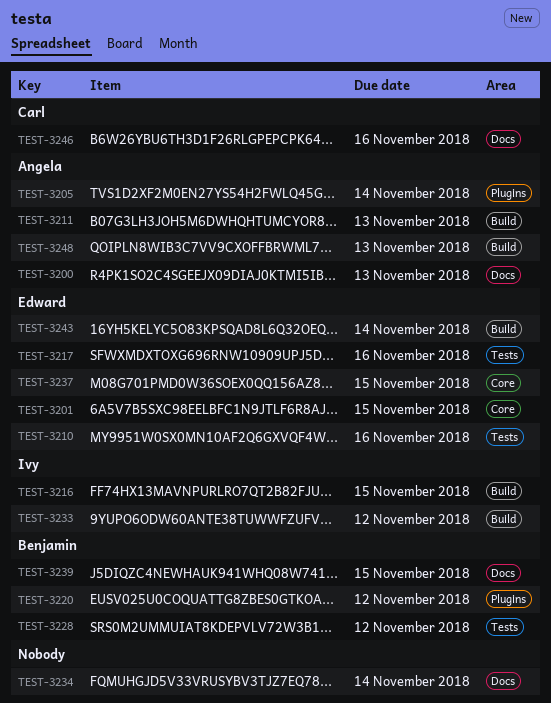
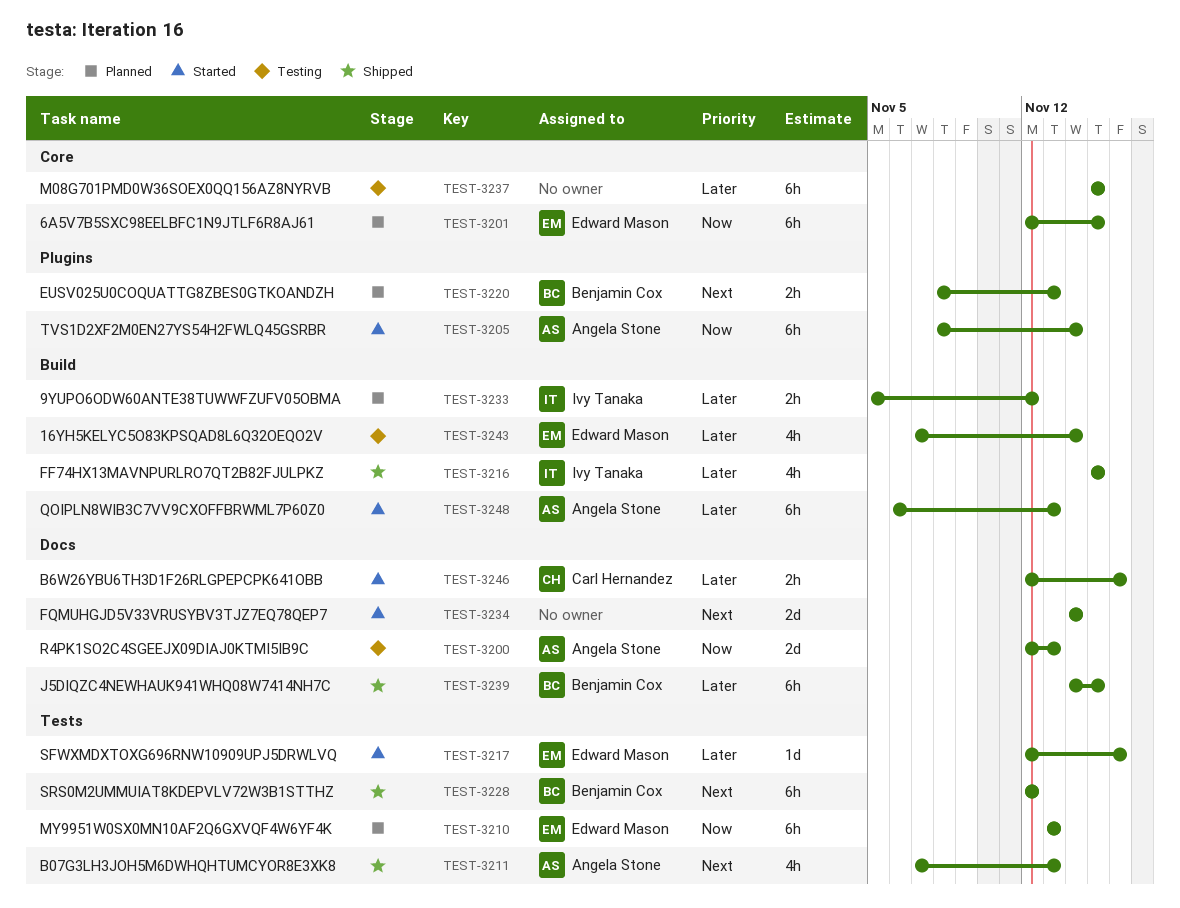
TEST-3210, due: Nov 16 -> Nov 13
TEST-3211, label: Build -> Tests
TEST-3220, due: Nov 12 -> Nov 13
TEST-3237, owner: Edward Mason -> none

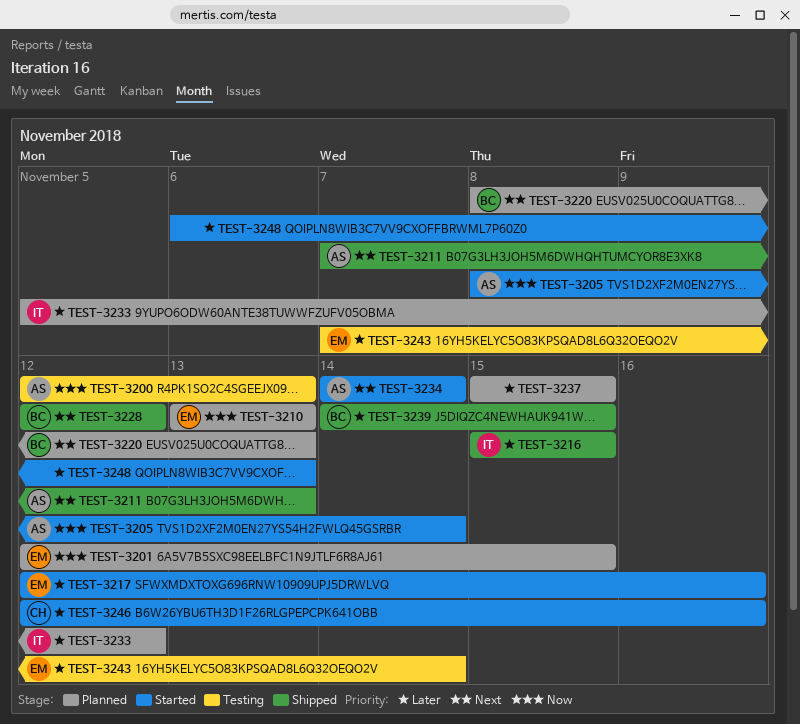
TEST-3234, owner: none -> Angela Stone
TEST-3237, status: Testing -> Planned
TEST-3248, owner: Angela Stone -> none

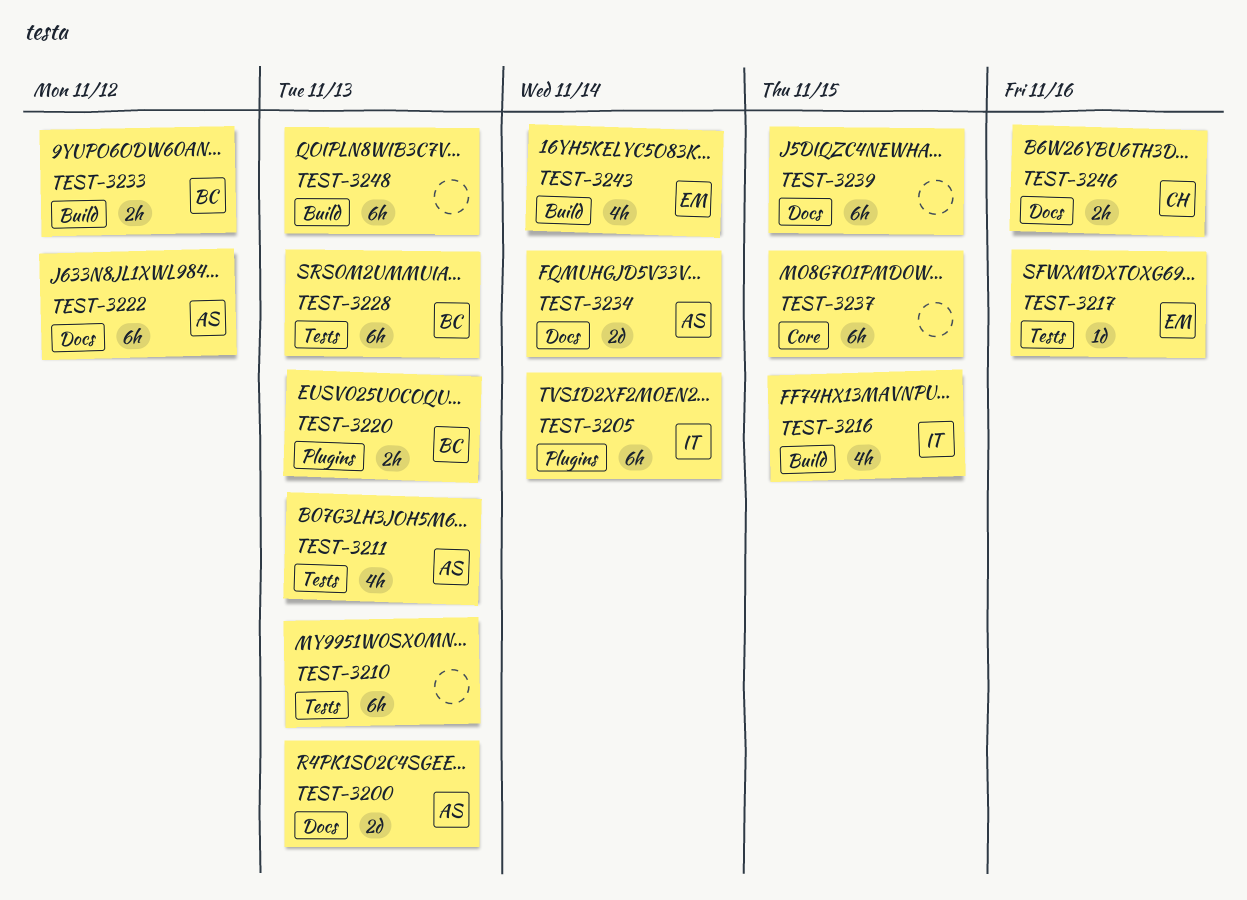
TEST-3201: present -> none
TEST-3205, owner: AS -> IT
TEST-3210, owner: EM -> none
TEST-3222: none -> present
TEST-3228, due: Nov 12 -> Nov 13
TEST-3233, owner: IT -> BC
TEST-3239, owner: BC -> none

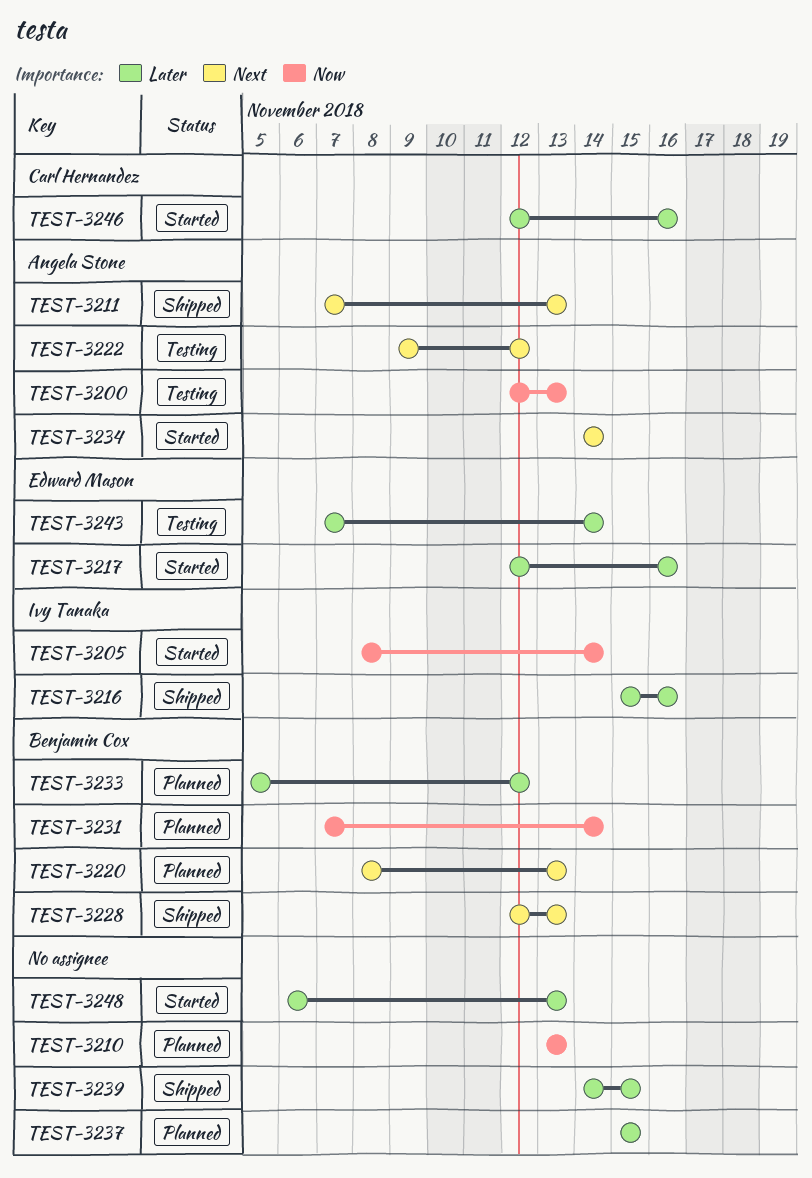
TEST-3216, due: Nov 15 -> Nov 16
TEST-3231: none -> present

